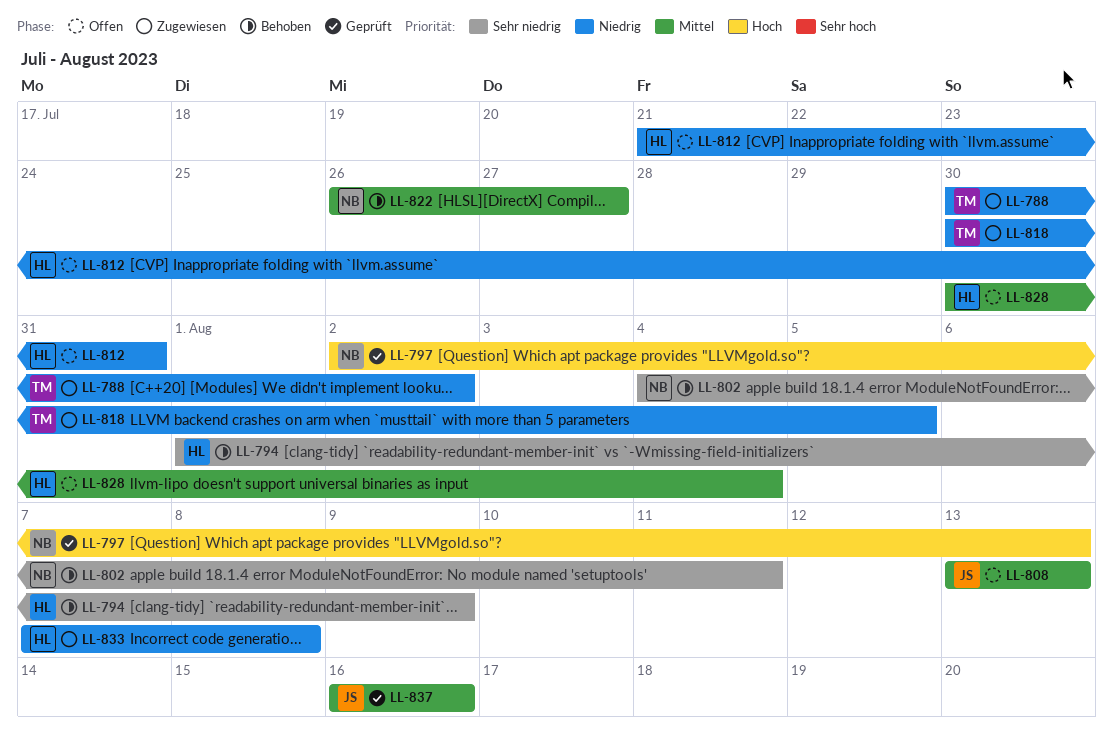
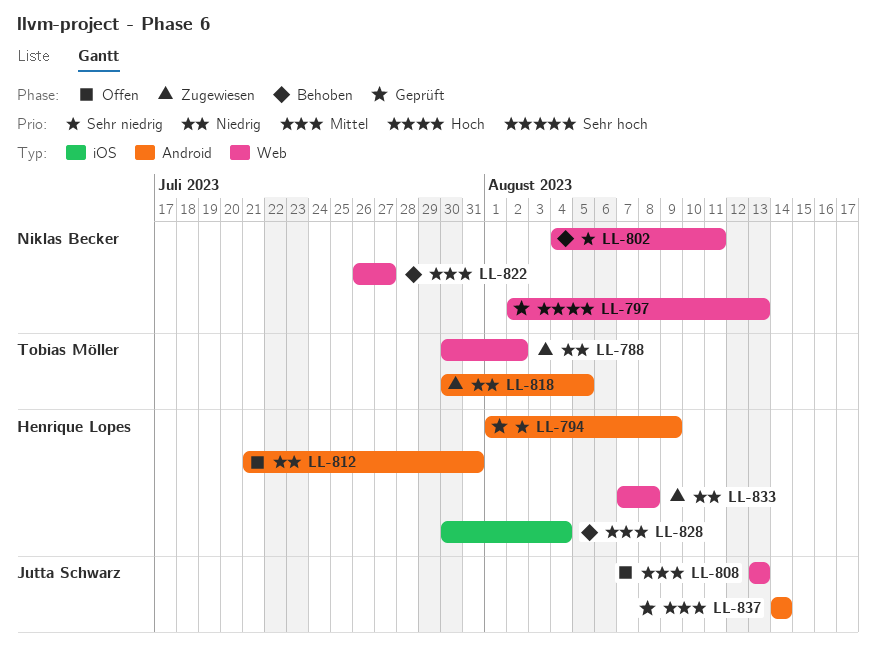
LL-794, status: Behoben -> Geprüft
LL-828, status: Offen -> Behoben
LL-837, start: Aug 16 -> Aug 14
LL-837, due: Aug 16 -> Aug 14

